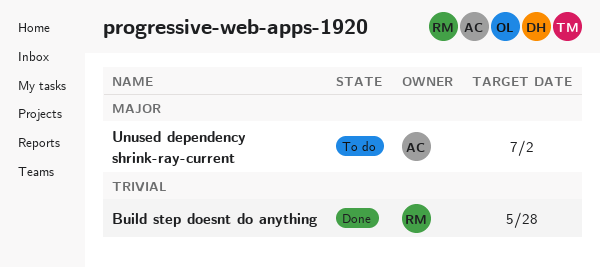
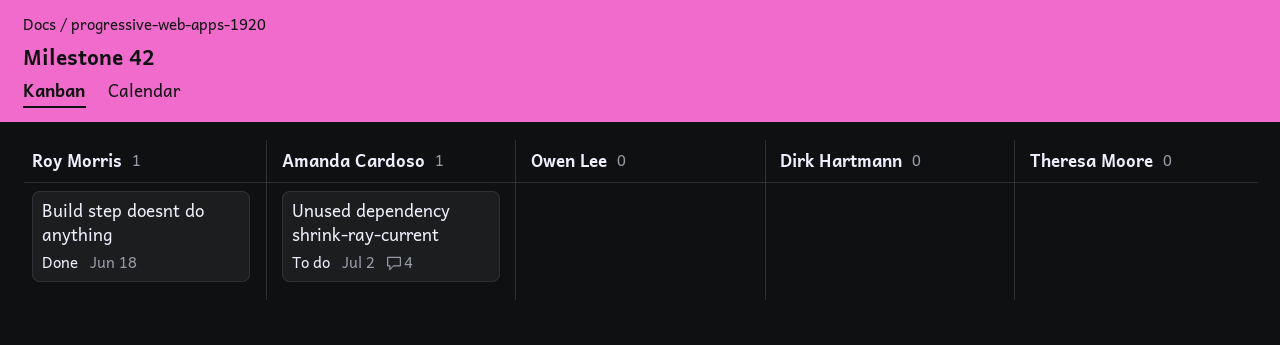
Build step doesnt do anything, due: May 28 -> Jun 18

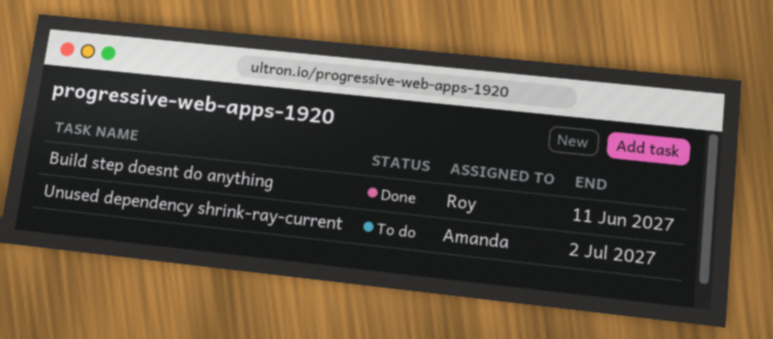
Build step doesnt do anything, due: Jun 18 -> Jun 11

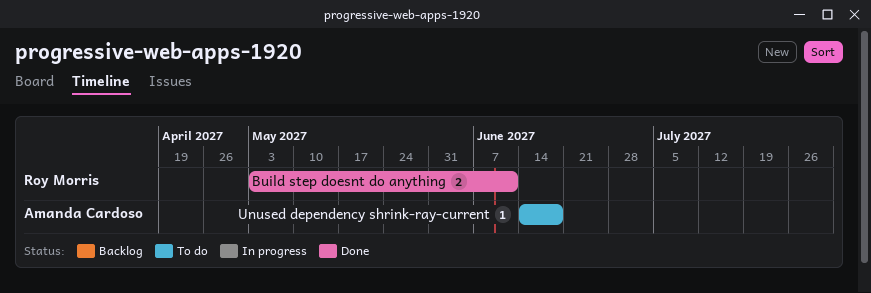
Unused dependency shrink-ray-current, due: Jul 2 -> Jun 18

